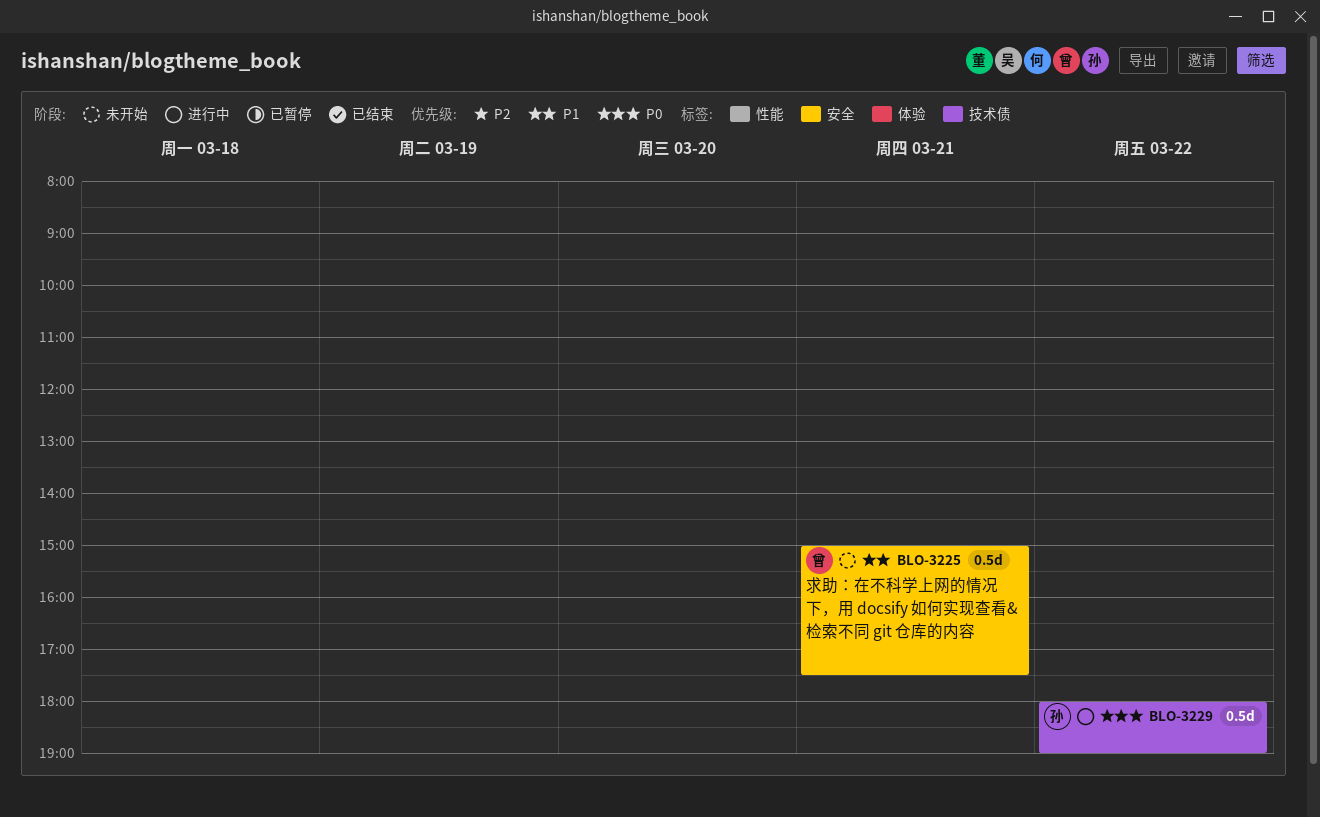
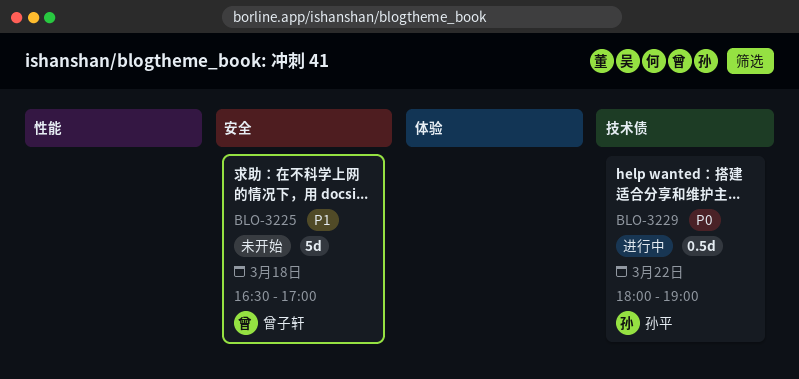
BLO-3225, estimate: 0.5d -> 5d
BLO-3225, day: Mar 21 -> Mar 18
BLO-3225, begins: 15:00 -> 16:30
BLO-3225, ends: 17:30 -> 17:00

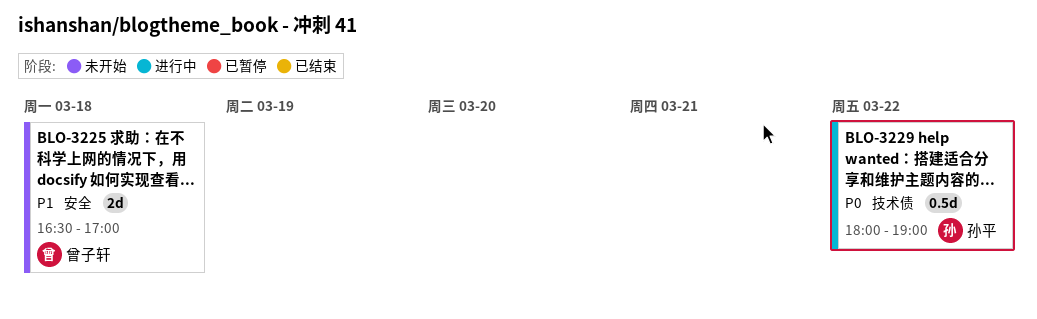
BLO-3225, estimate: 5d -> 2d

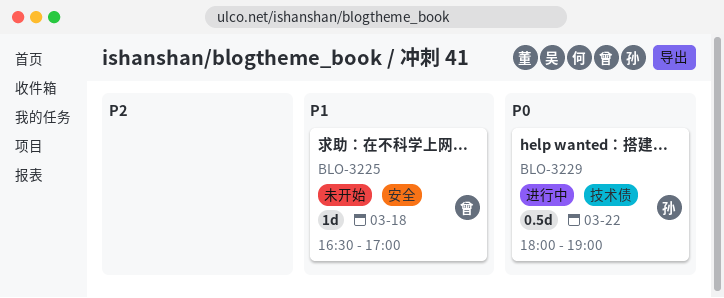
BLO-3225, estimate: 2d -> 1d

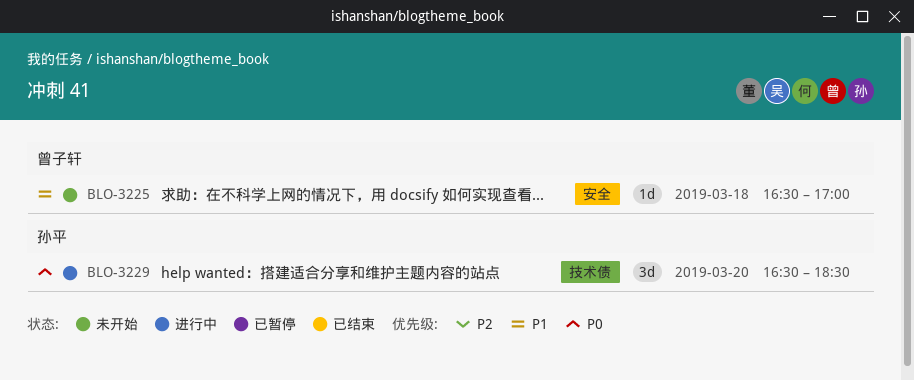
BLO-3229, estimate: 0.5d -> 3d
BLO-3229, day: Mar 22 -> Mar 20
BLO-3229, begins: 18:00 -> 16:30
BLO-3229, ends: 19:00 -> 18:30

